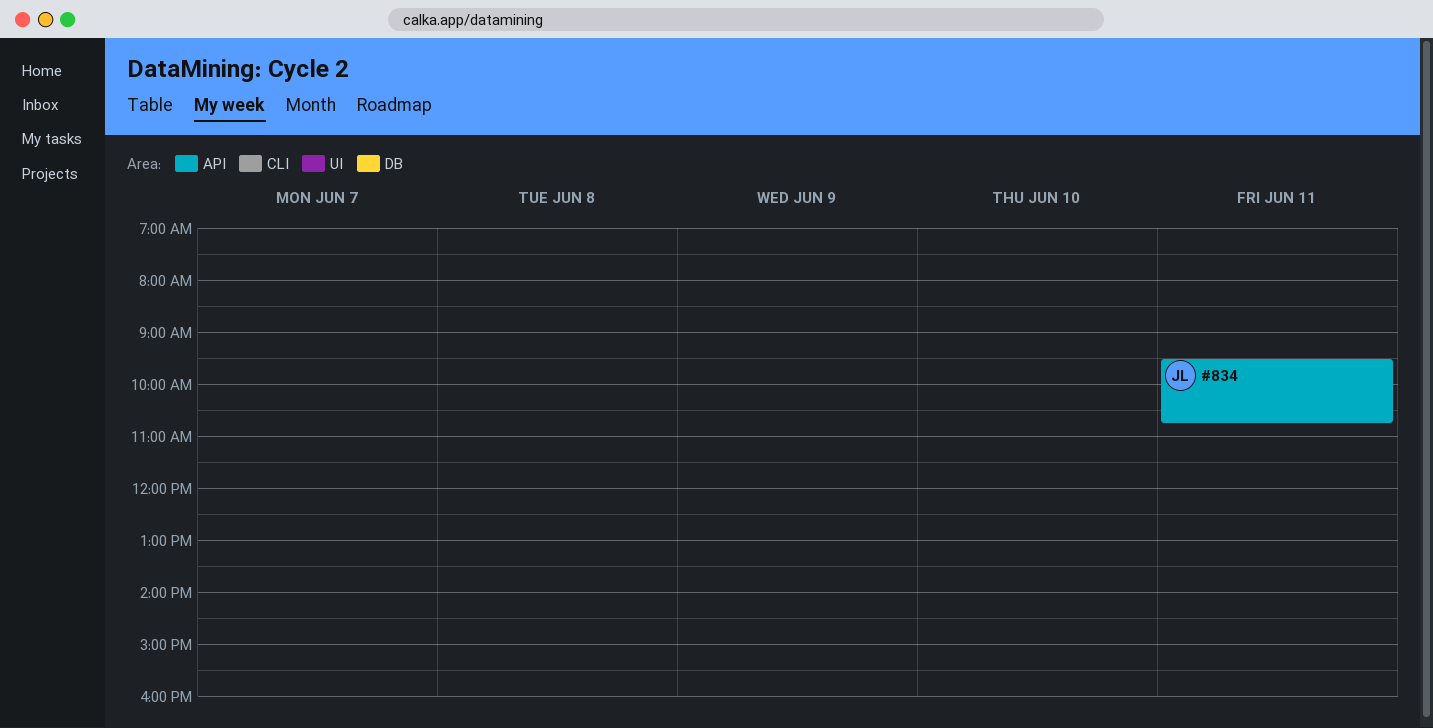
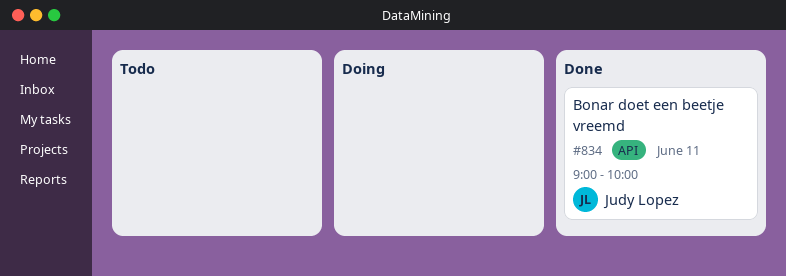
#834, begins: 09:30 -> 09:00
#834, ends: 10:45 -> 10:00

